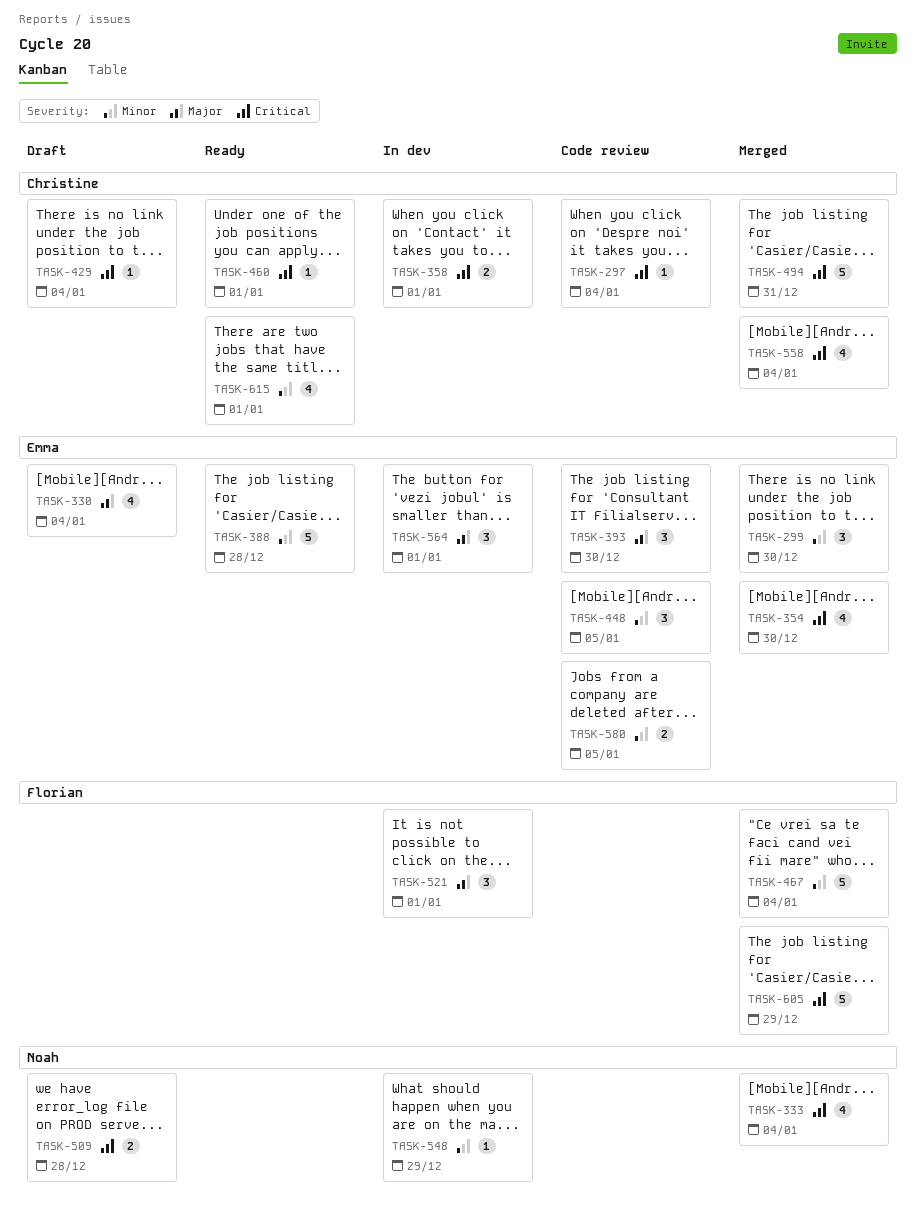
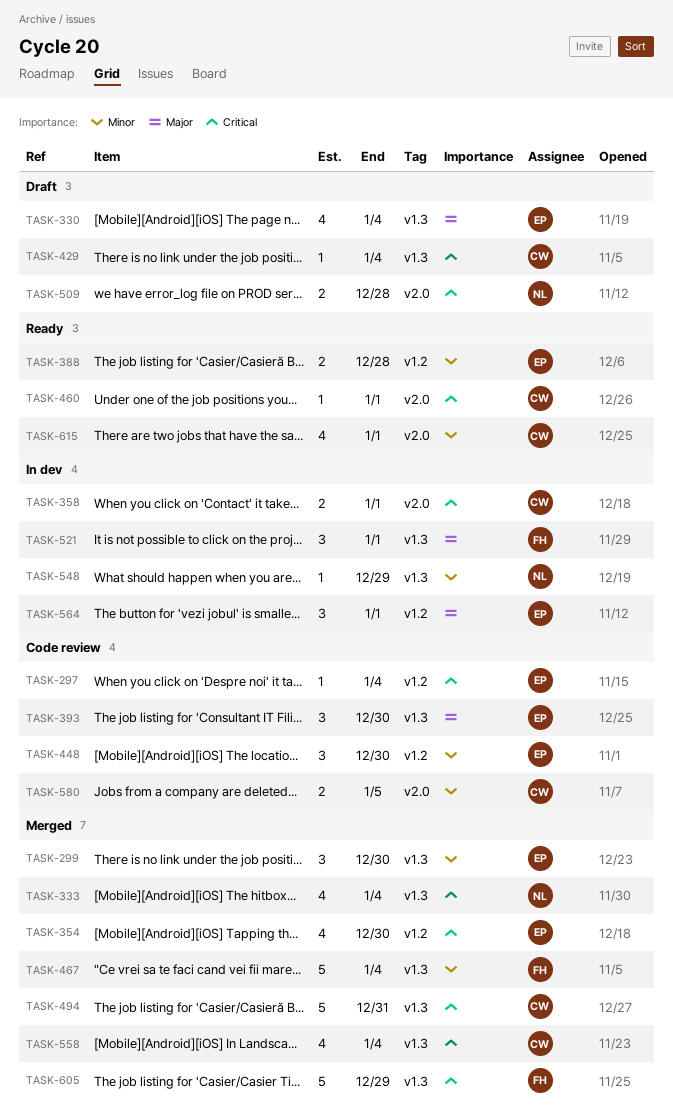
TASK-297, owner: Christine -> Emma
TASK-388, estimate: 5 -> 2
TASK-448, due: Jan 5 -> Dec 30
TASK-580, owner: Emma -> Christine

